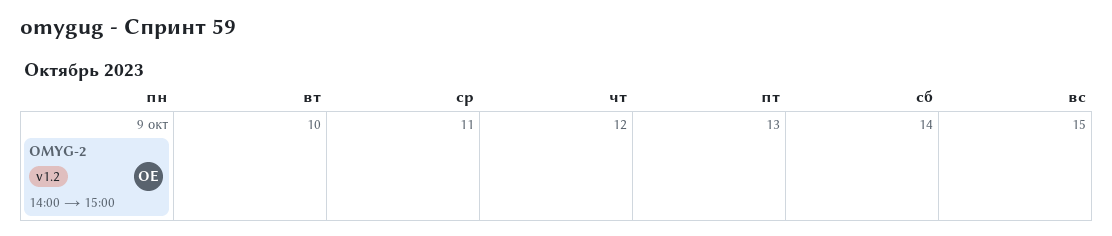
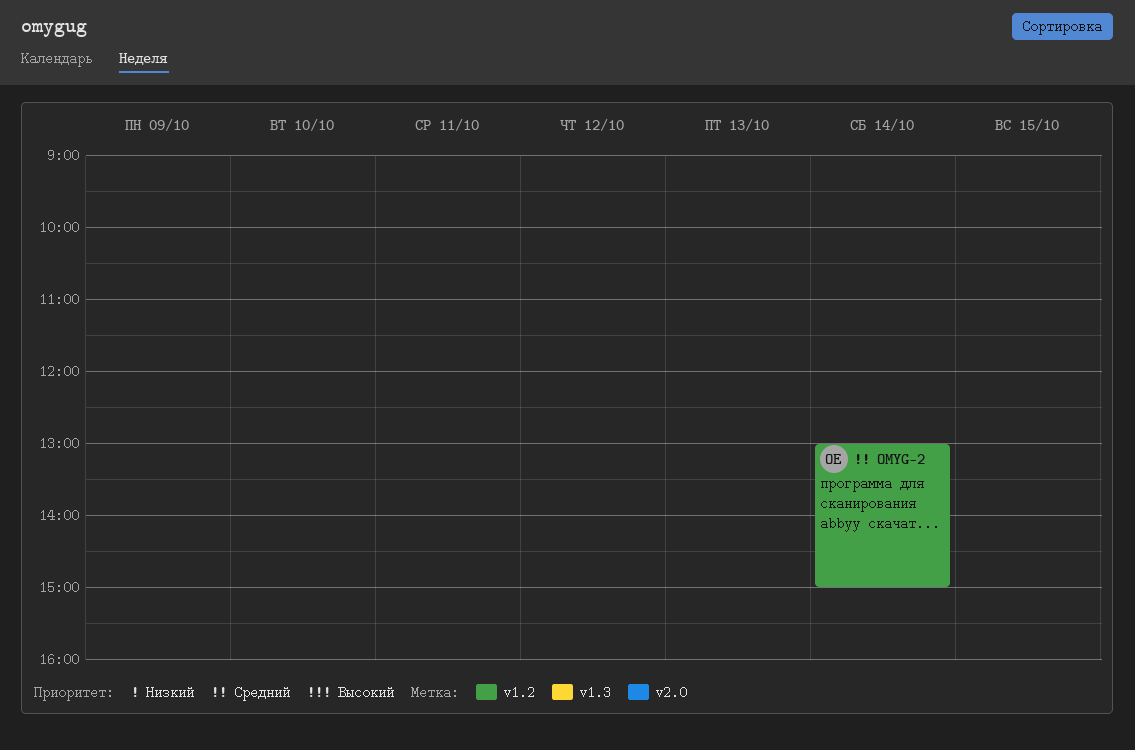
OMYG-2, day: Oct 9 -> Oct 14
OMYG-2, begins: 14:00 -> 13:00

